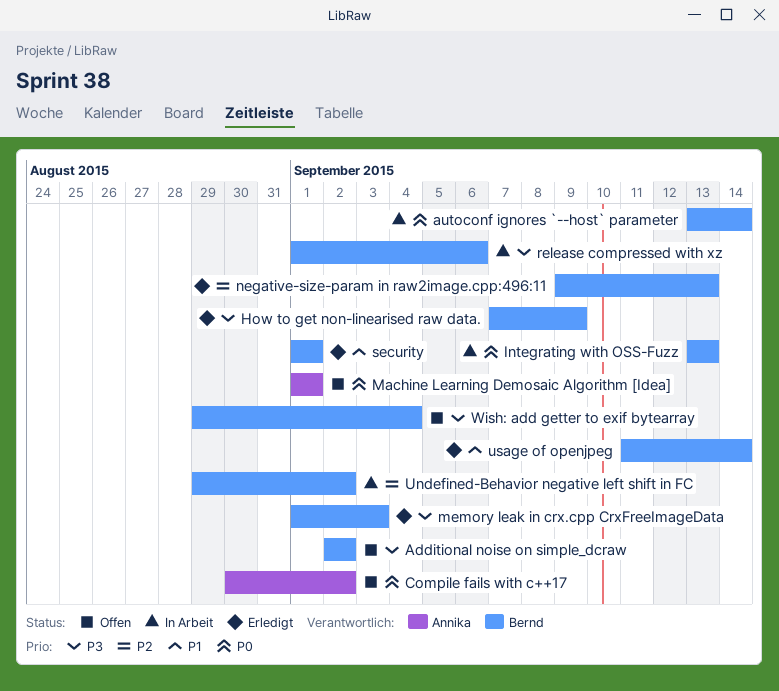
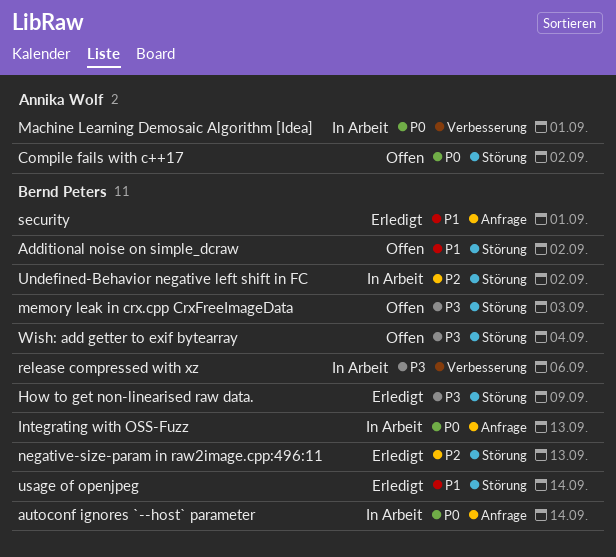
Additional noise on simple_dcraw, priority: P3 -> P1
Machine Learning Demosaic Algorithm [Idea], status: Offen -> In Arbeit
memory leak in crx.cpp CrxFreeImageData, status: Erledigt -> Offen

